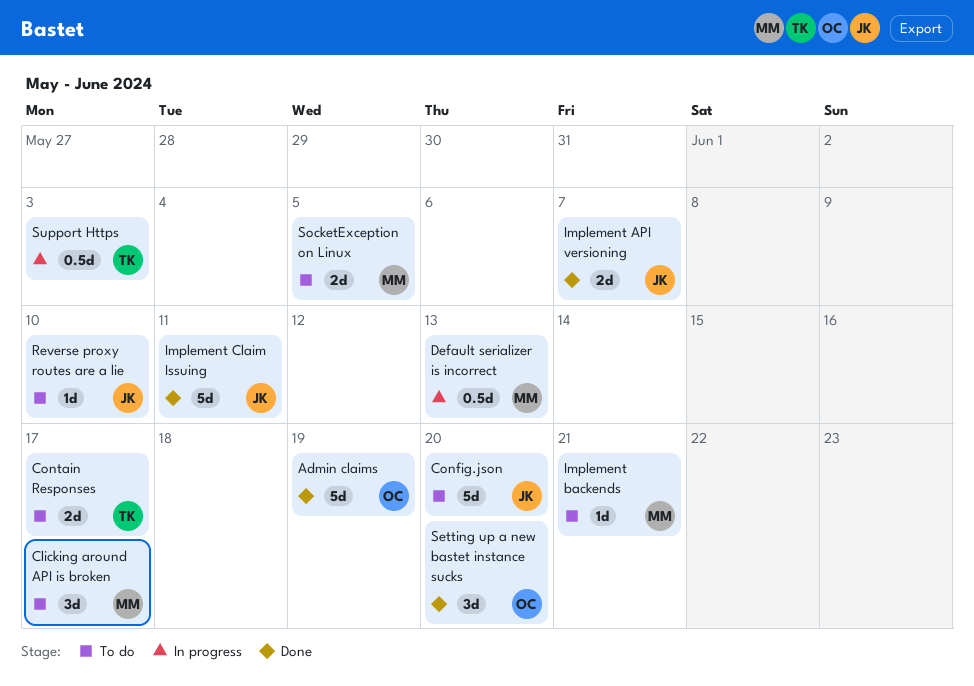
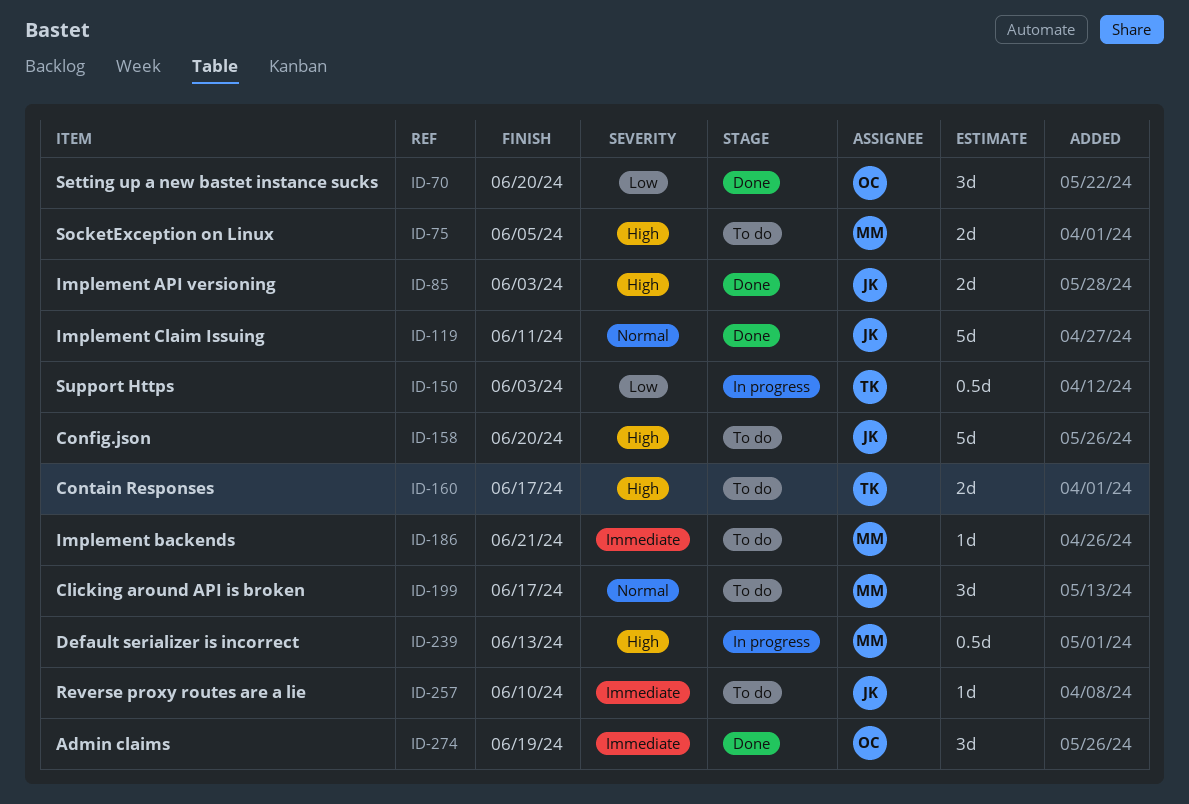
Admin claims, estimate: 5d -> 3d
Implement API versioning, due: Jun 7 -> Jun 3

